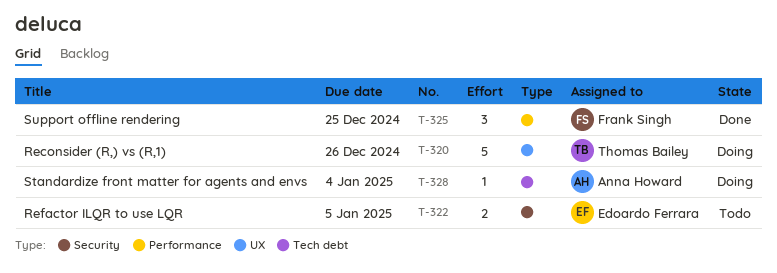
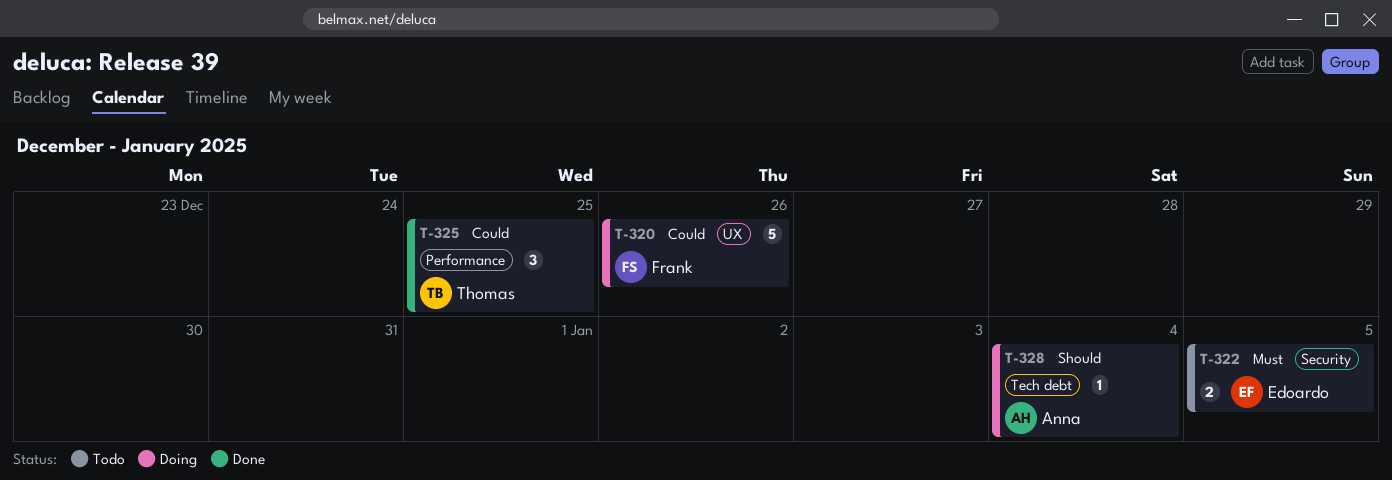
T-320, owner: Thomas Bailey -> Frank Singh
T-325, owner: Frank Singh -> Thomas Bailey

